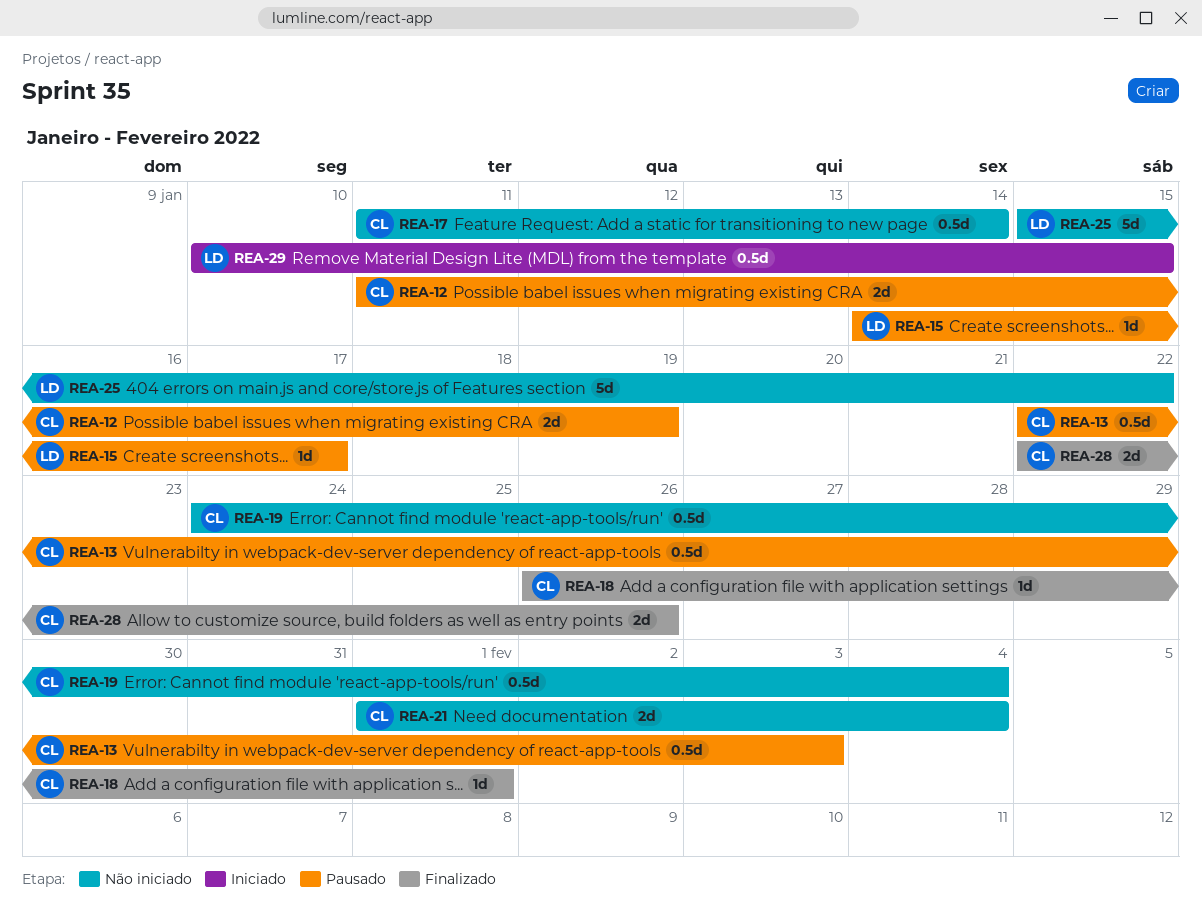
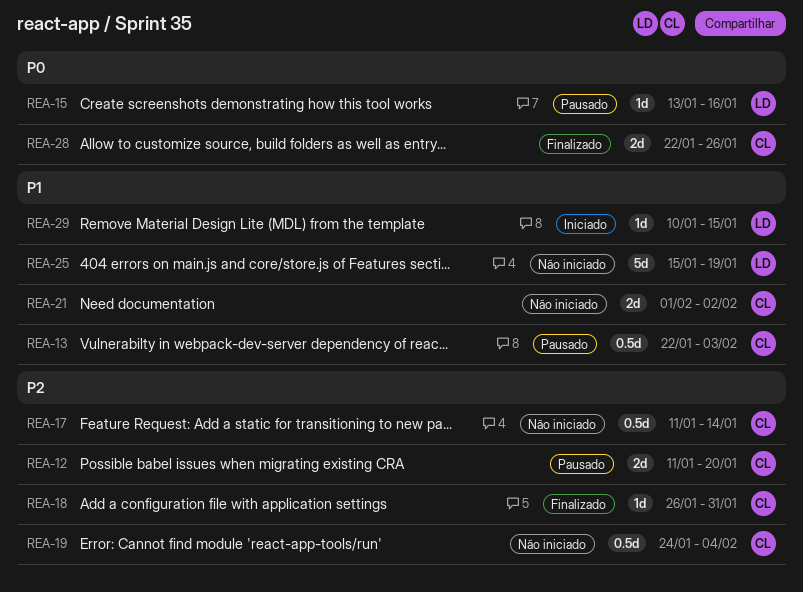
REA-12, due: Jan 19 -> Jan 20
REA-15, start: Jan 14 -> Jan 13
REA-15, due: Jan 17 -> Jan 16
REA-18, due: Feb 1 -> Jan 31
REA-21, due: Feb 4 -> Feb 2
REA-25, due: Jan 22 -> Jan 19
REA-29, estimate: 0.5d -> 1d

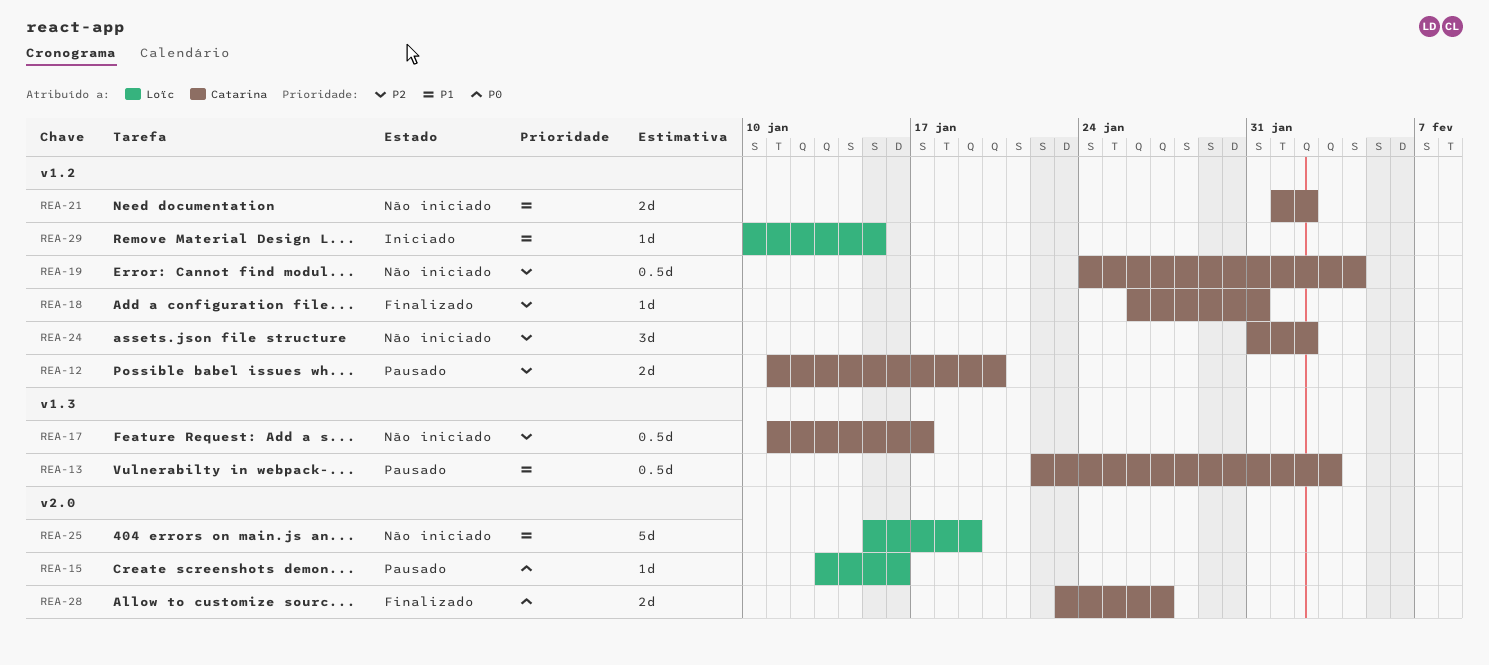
REA-17, due: Jan 14 -> Jan 17
REA-24: none -> present
REA-28, start: Jan 22 -> Jan 23
REA-28, due: Jan 26 -> Jan 27

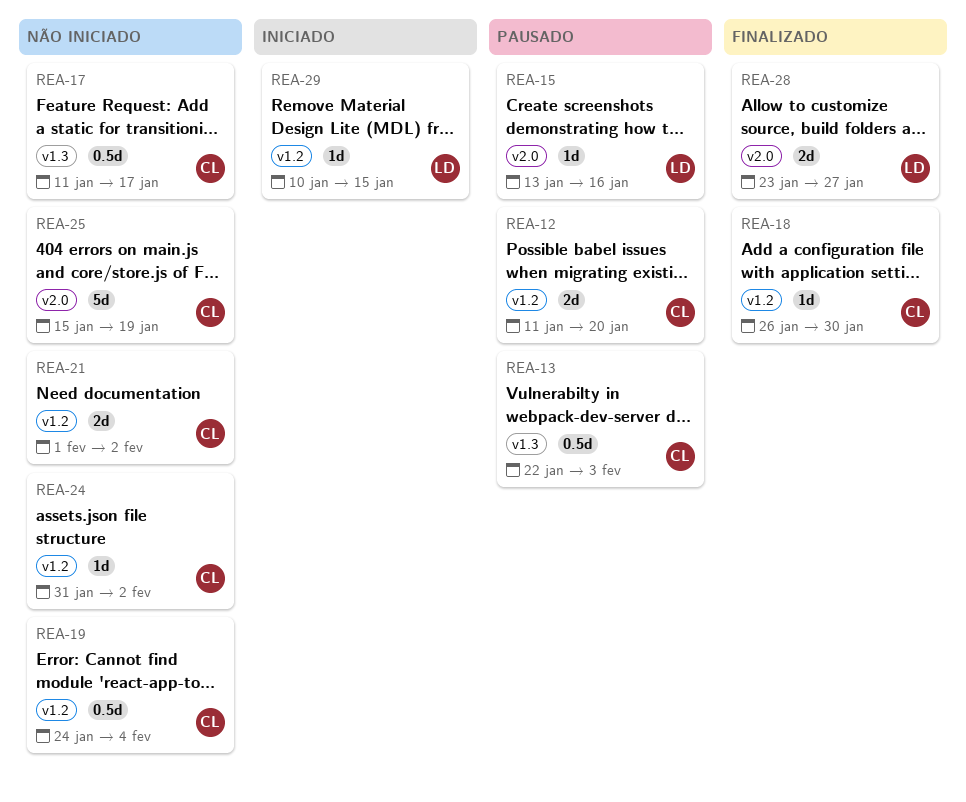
REA-18, due: Jan 31 -> Jan 30
REA-24, estimate: 3d -> 1d
REA-25, owner: Loïc -> Catarina
REA-28, owner: Catarina -> Loïc

